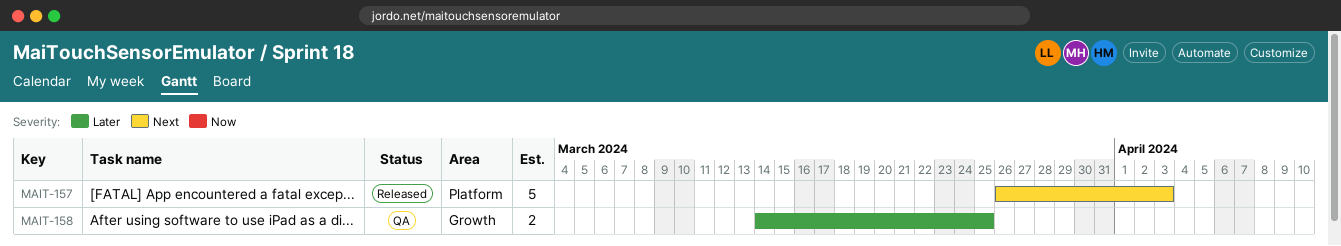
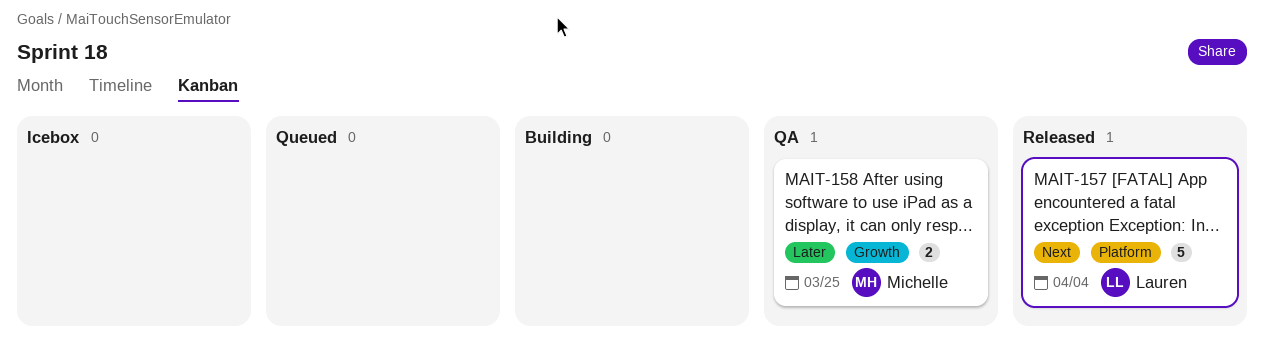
MAIT-157, due: Apr 3 -> Apr 4

